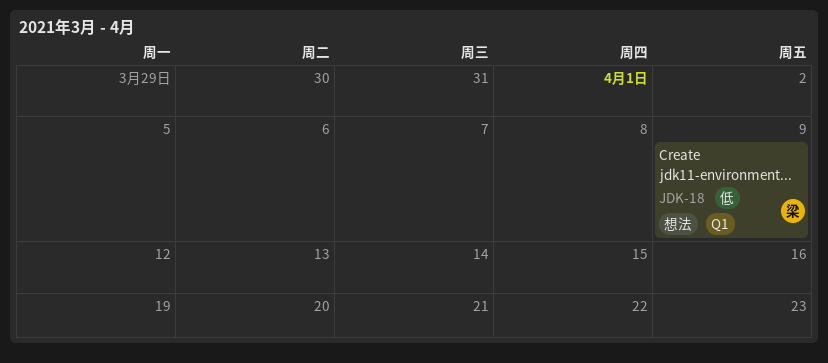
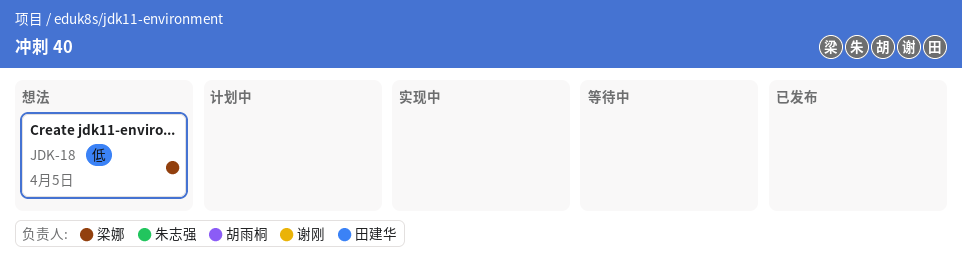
JDK-18, due: Apr 9 -> Apr 5

